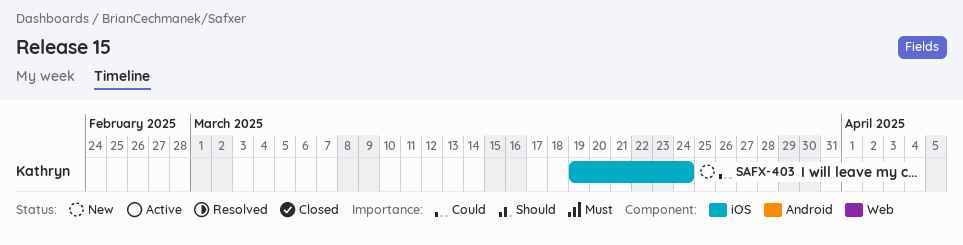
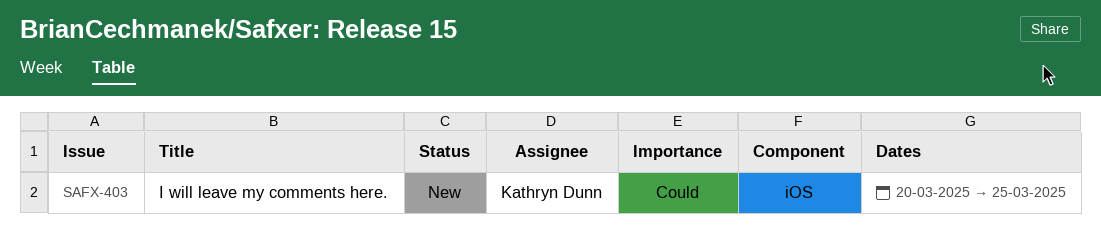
SAFX-403, start: Mar 19 -> Mar 20
SAFX-403, due: Mar 24 -> Mar 25

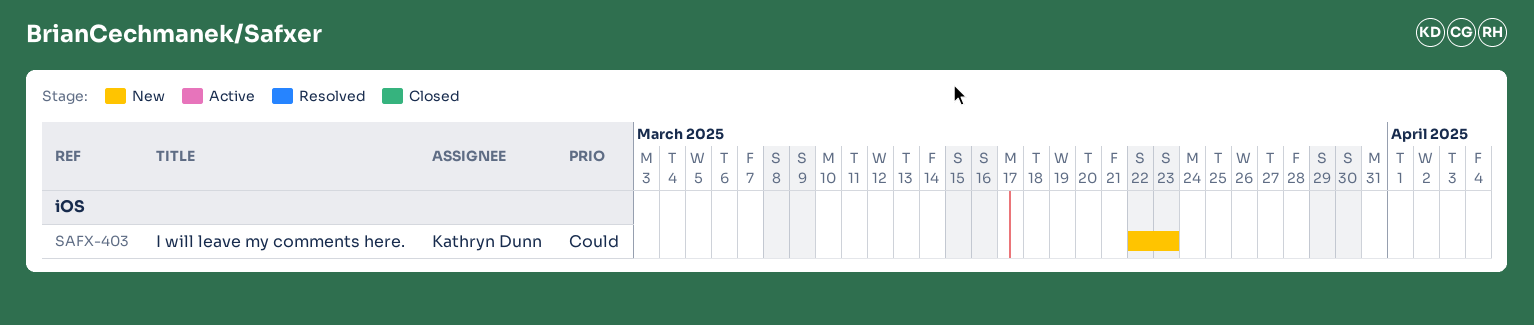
SAFX-403, start: Mar 20 -> Mar 22
SAFX-403, due: Mar 25 -> Mar 23

